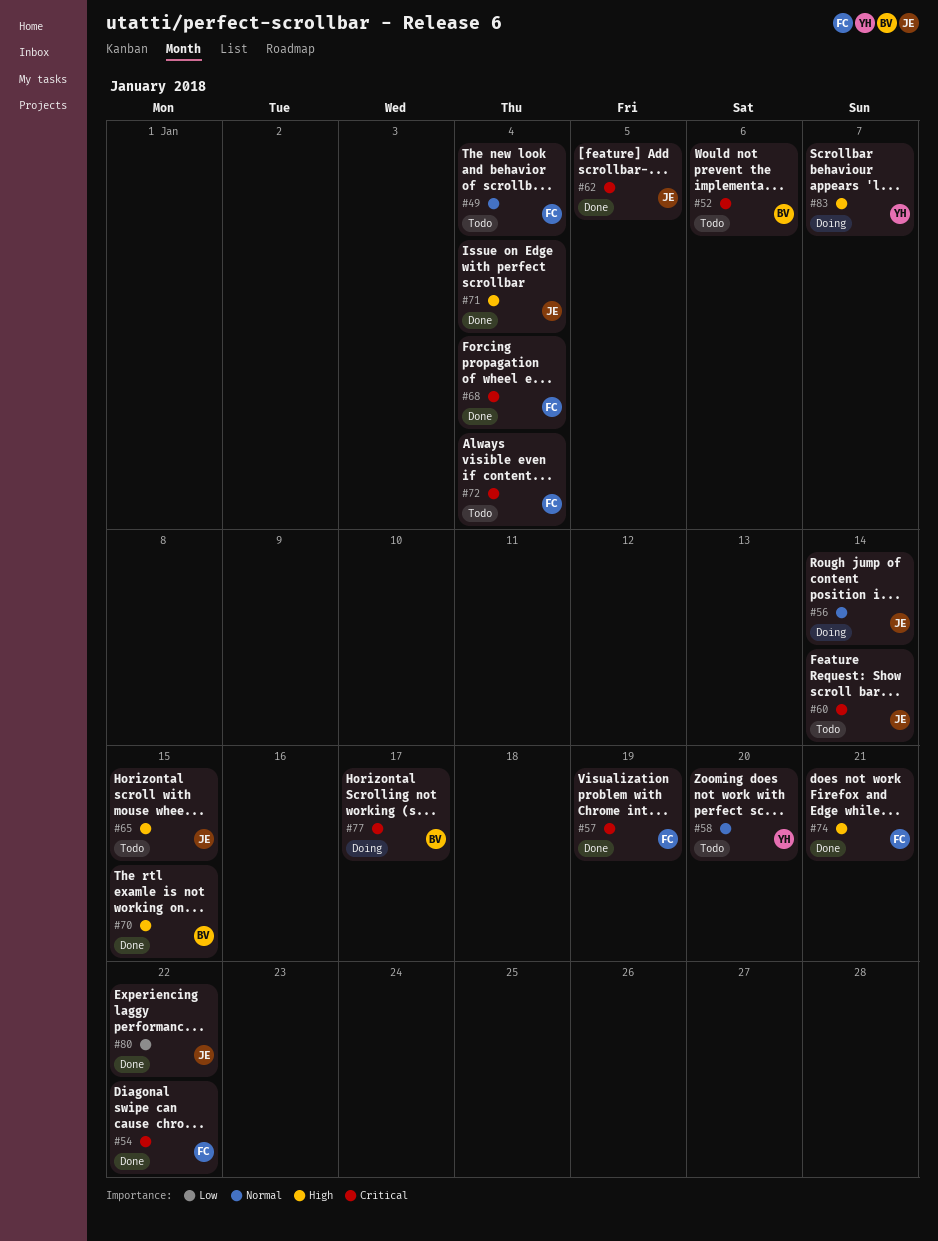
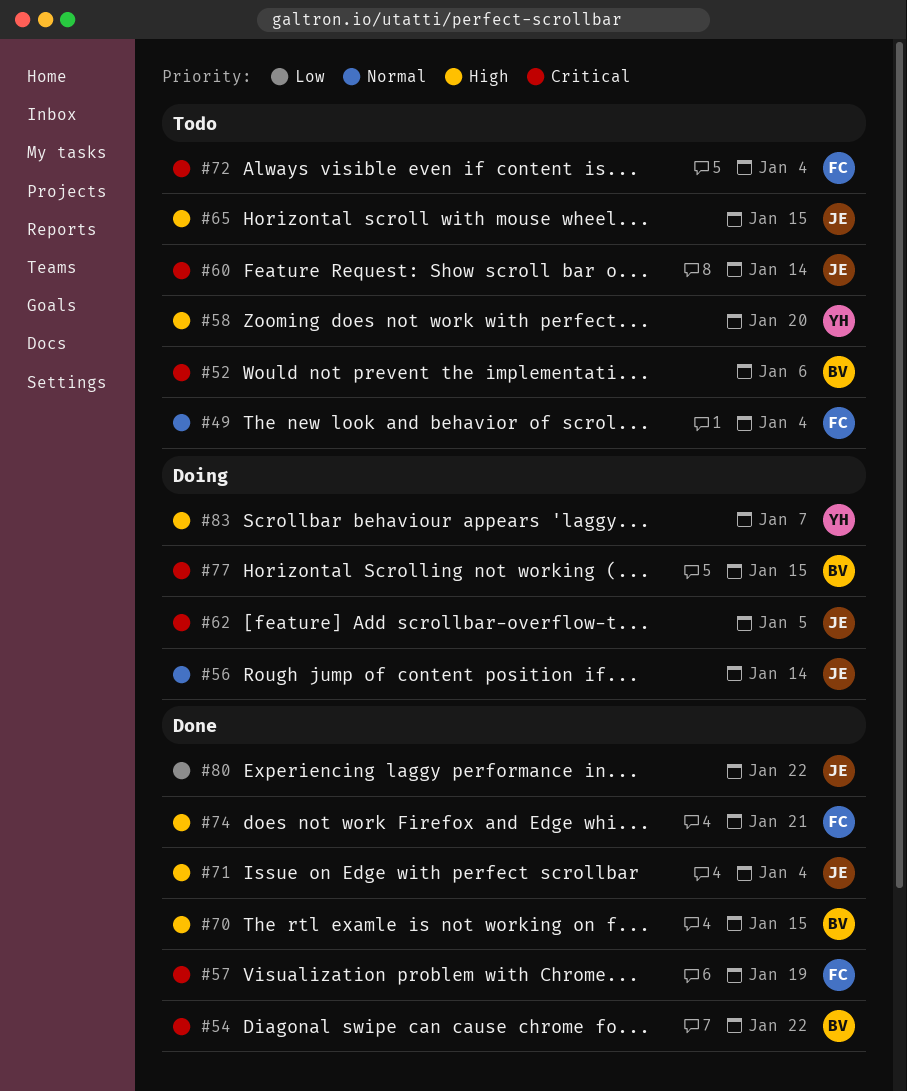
#54, owner: FC -> BV
#58, priority: Normal -> High
#62, status: Done -> Doing
#68: present -> none
#77, due: Jan 17 -> Jan 15

